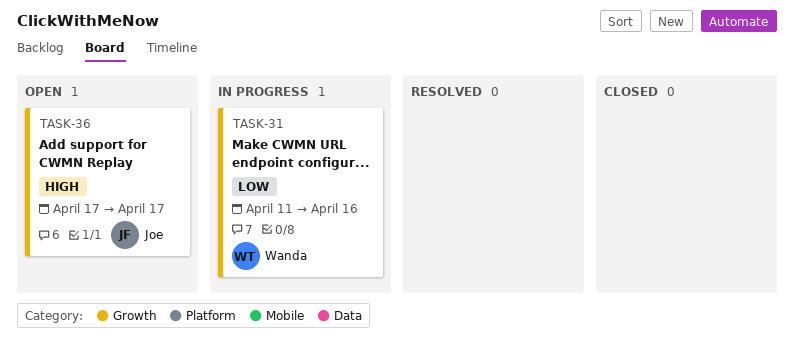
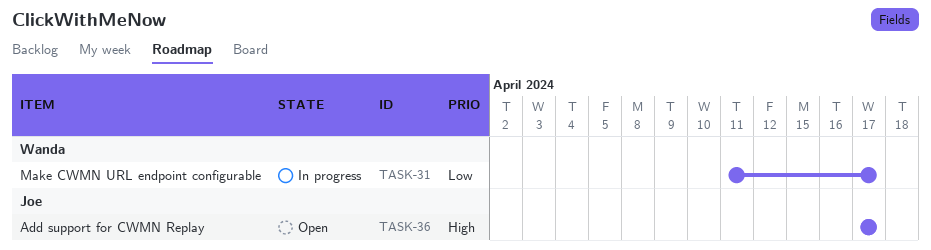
TASK-31, due: Apr 16 -> Apr 17

